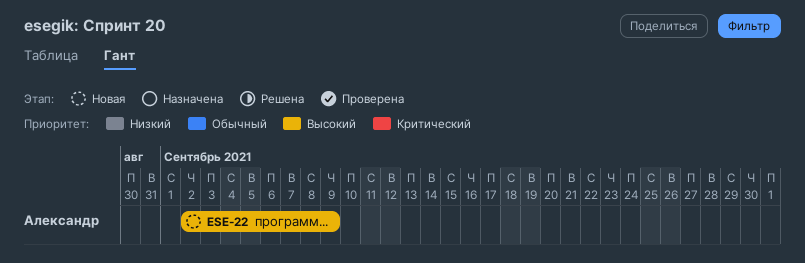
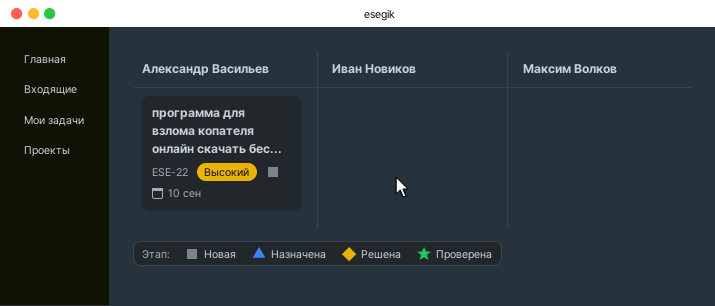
ESE-22, due: Sep 9 -> Sep 10

